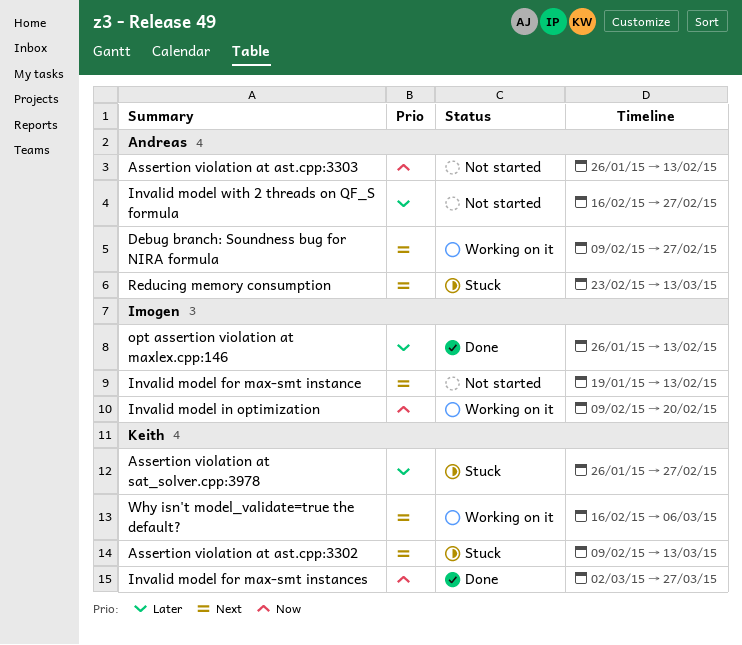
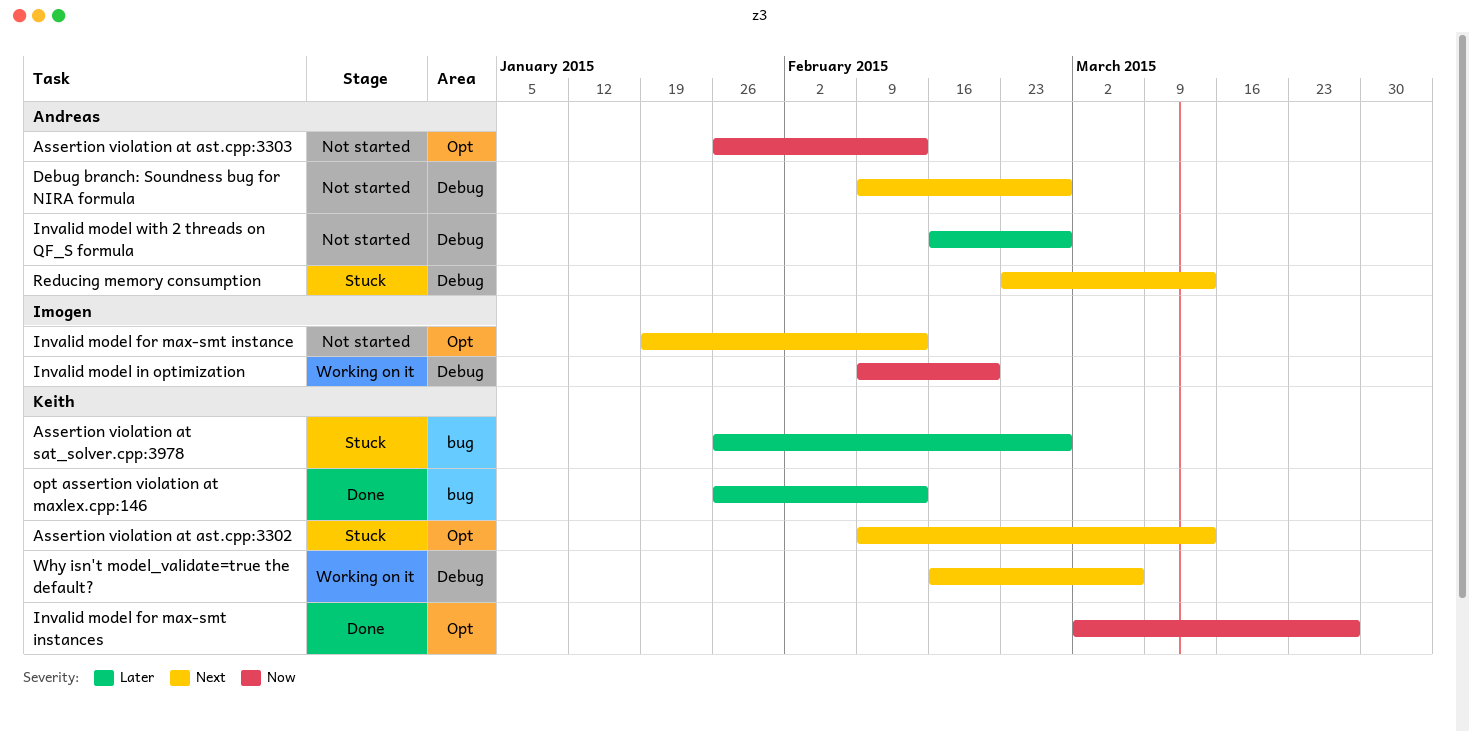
Debug branch: Soundness bug for NIRA formula, status: Working on it -> Not started
opt assertion violation at maxlex.cpp:146, owner: Imogen -> Keith

